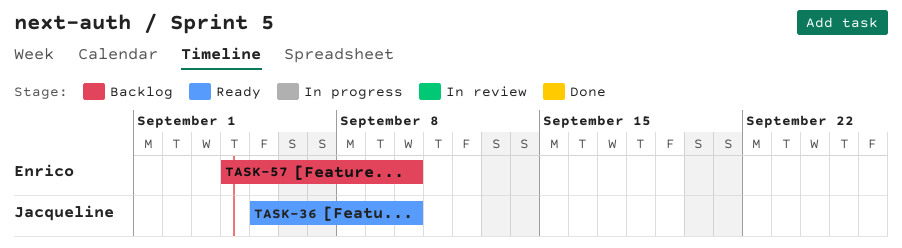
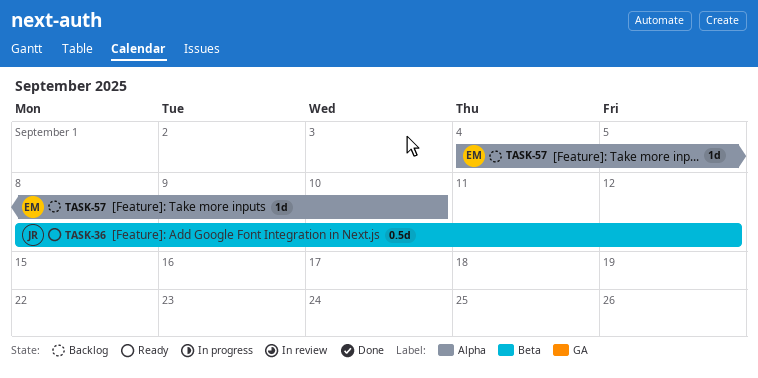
TASK-36, start: Sep 5 -> Sep 8
TASK-36, due: Sep 10 -> Sep 12

